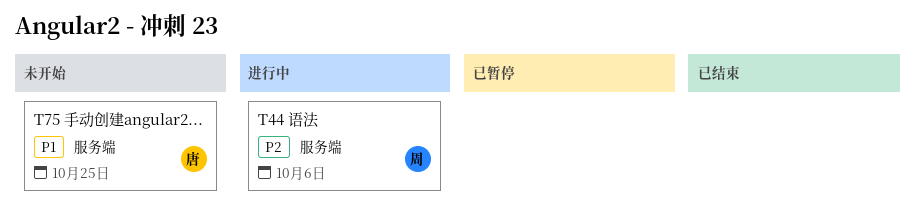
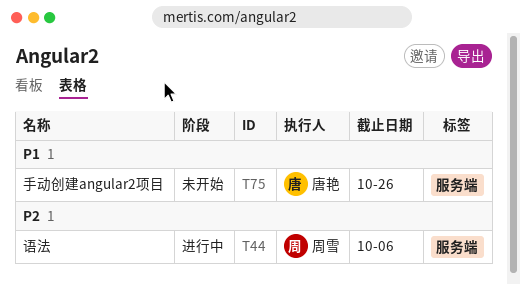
T75, due: Oct 25 -> Oct 26

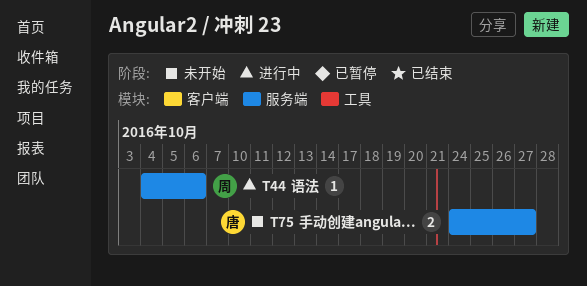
T75, due: Oct 26 -> Oct 27

